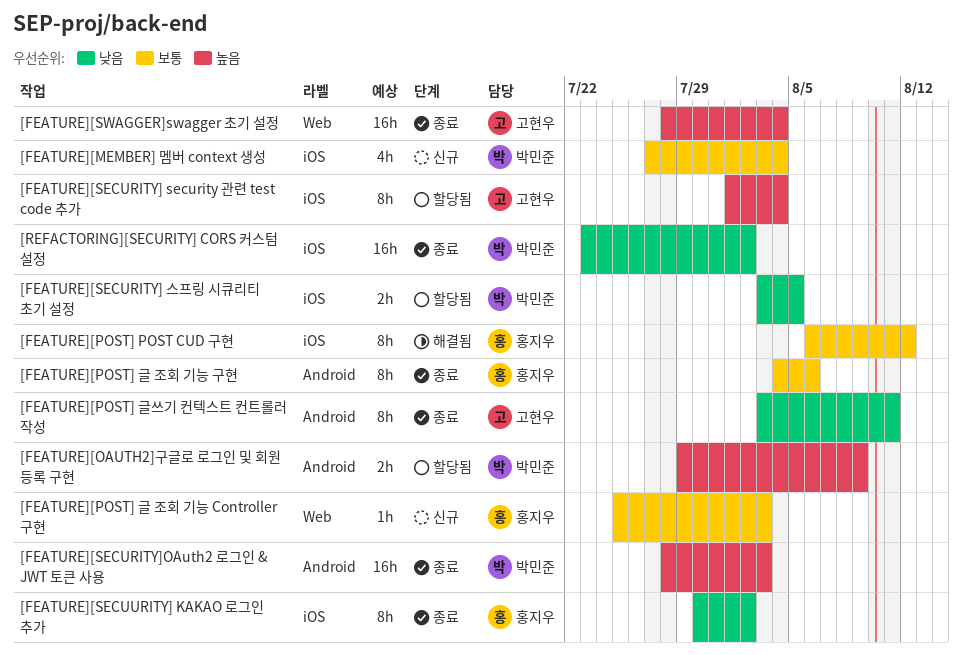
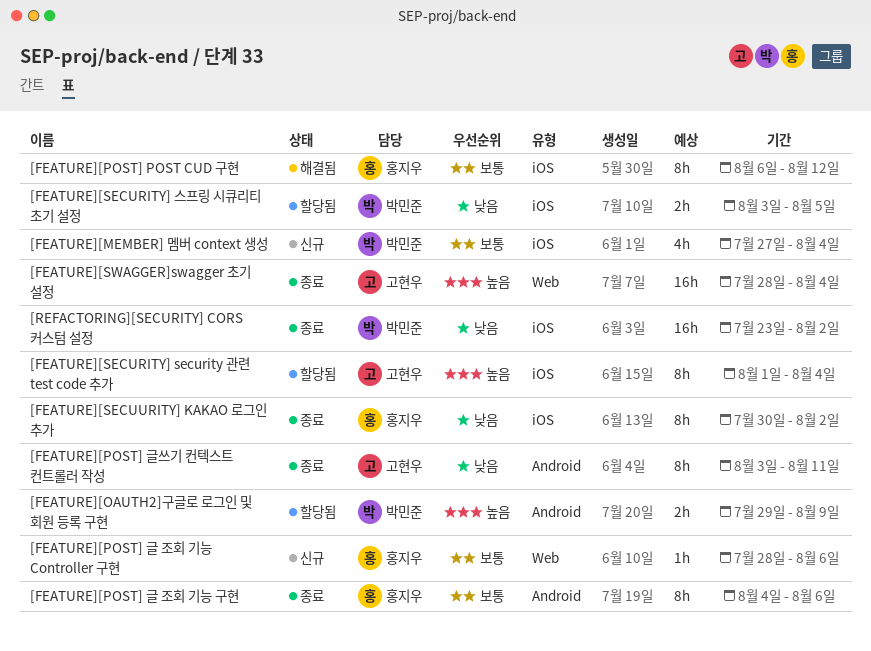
[FEATURE][POST] 글 조회 기능 Controller 구현, start: Jul 25 -> Jul 28
[FEATURE][POST] 글 조회 기능 Controller 구현, due: Aug 3 -> Aug 6
[FEATURE][SECURITY]OAuth2 로그인 & JWT 토큰 사용: present -> none

